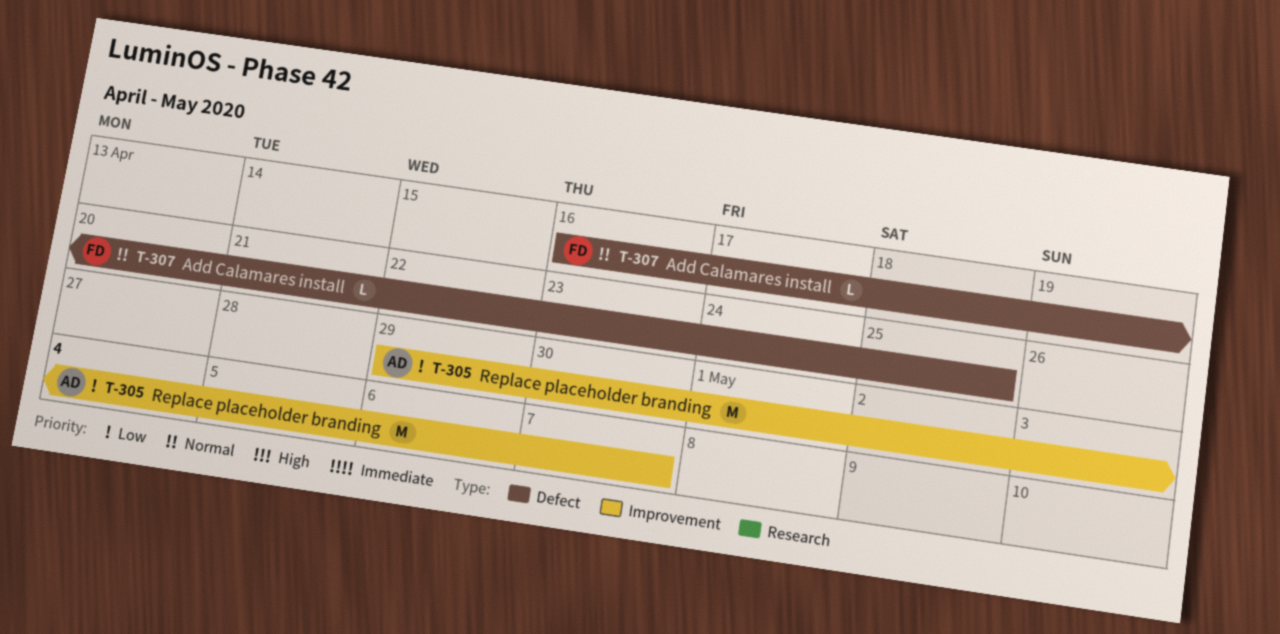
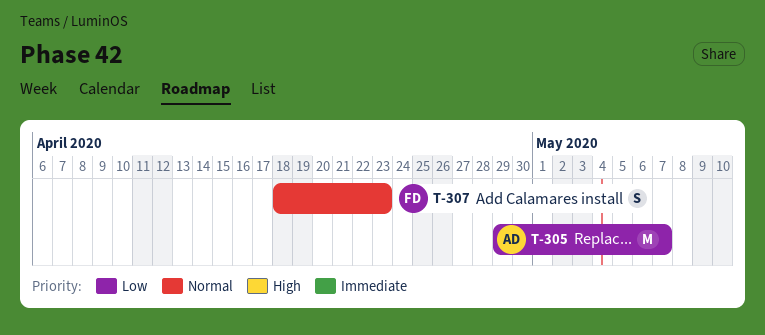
T-307, estimate: L -> S
T-307, start: Apr 16 -> Apr 18
T-307, due: Apr 25 -> Apr 23

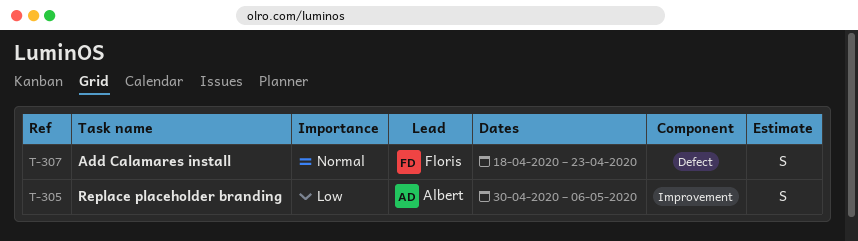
T-305, estimate: M -> S
T-305, start: Apr 29 -> Apr 30
T-305, due: May 7 -> May 6

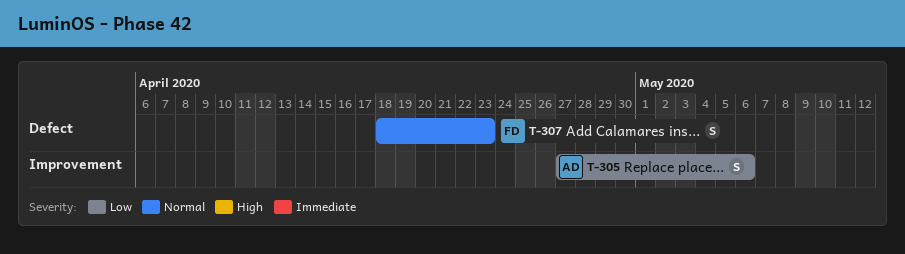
T-305, start: Apr 30 -> Apr 27

